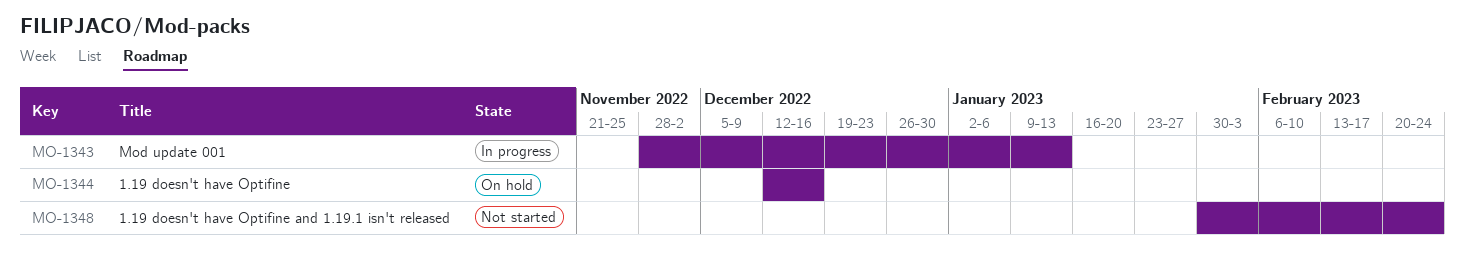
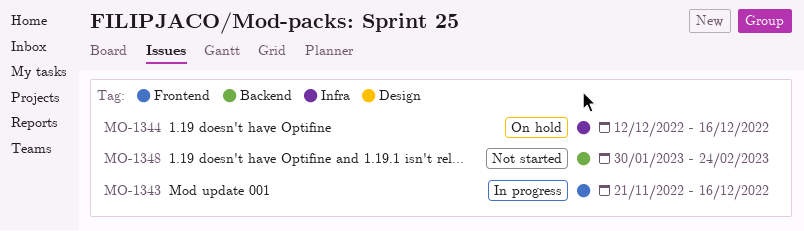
MO-1343, start: Nov 28 -> Nov 21
MO-1343, due: Jan 13 -> Dec 16

